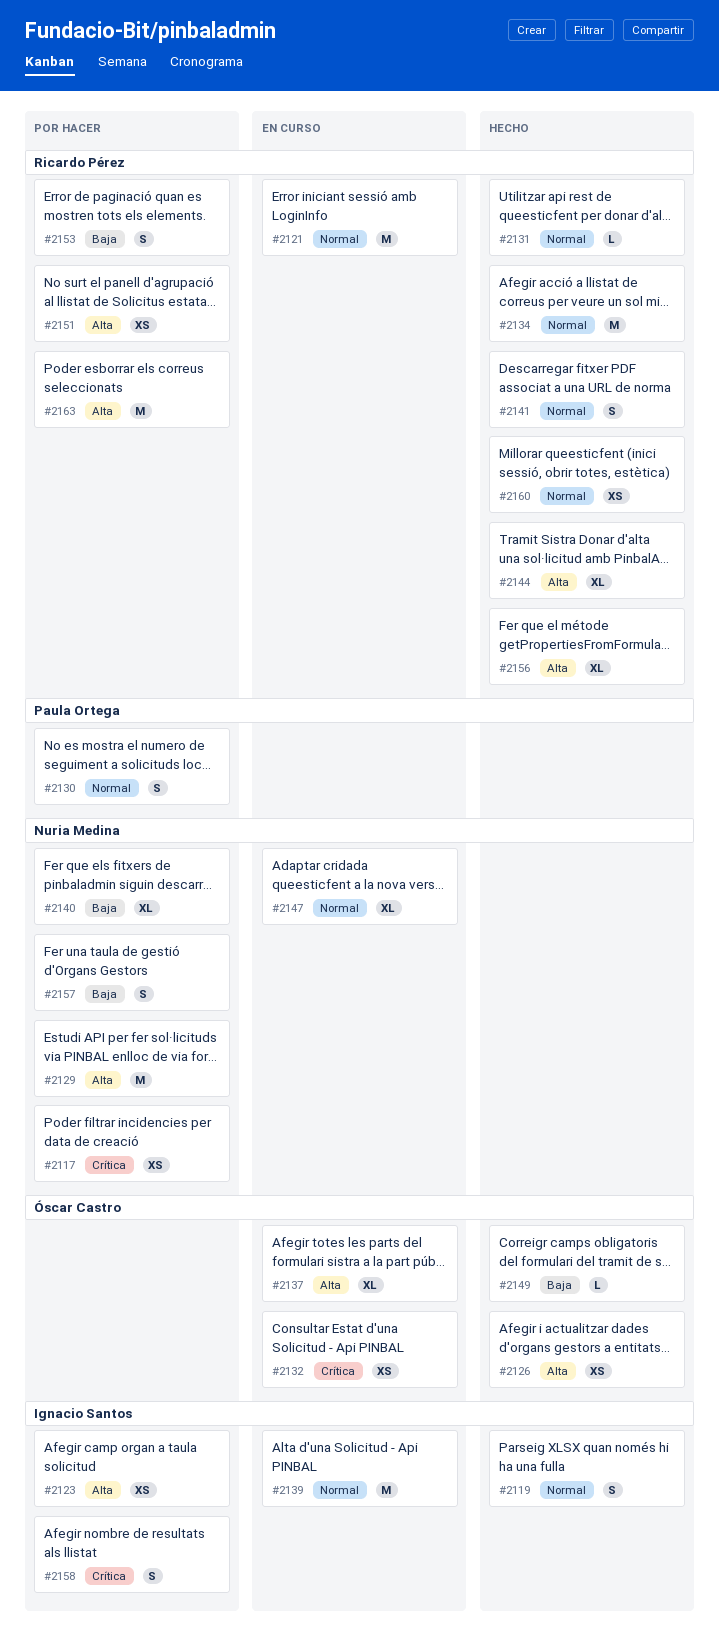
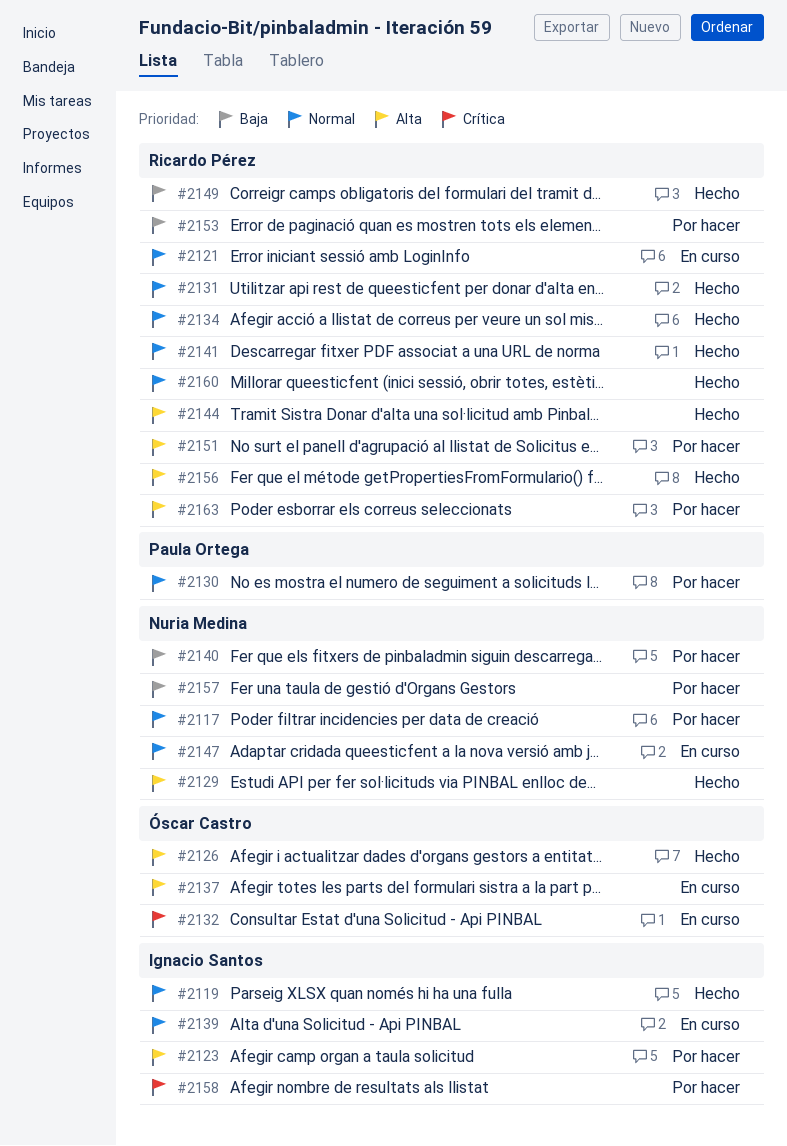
#2117, priority: Crítica -> Normal
#2129, status: Por hacer -> Hecho
#2149, owner: Óscar Castro -> Ricardo Pérez

